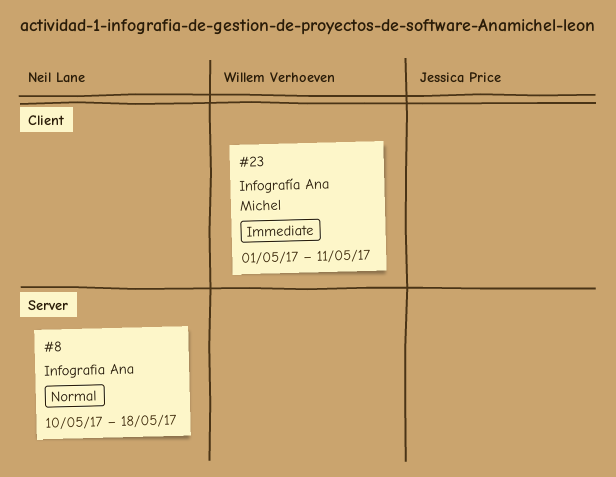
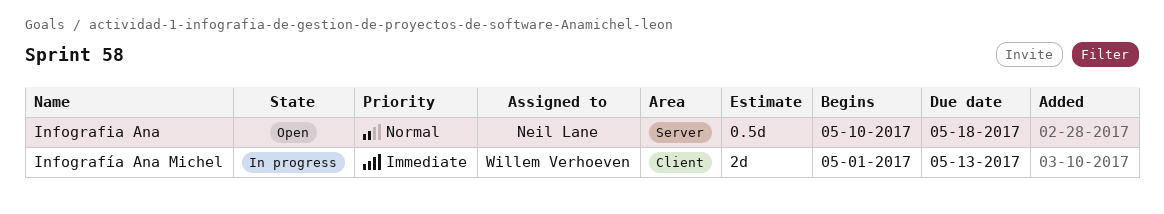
Infografía Ana Michel, due: May 11 -> May 13

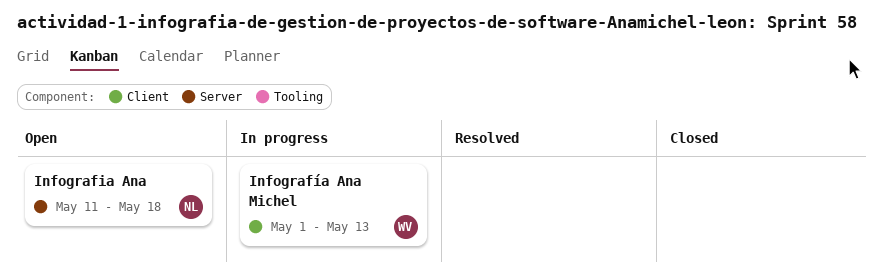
Infografia Ana, start: May 10 -> May 11

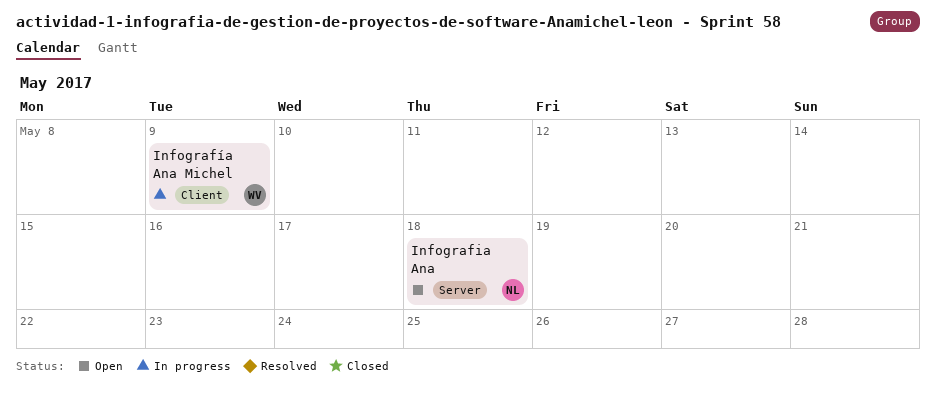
Infografía Ana Michel, due: May 13 -> May 9

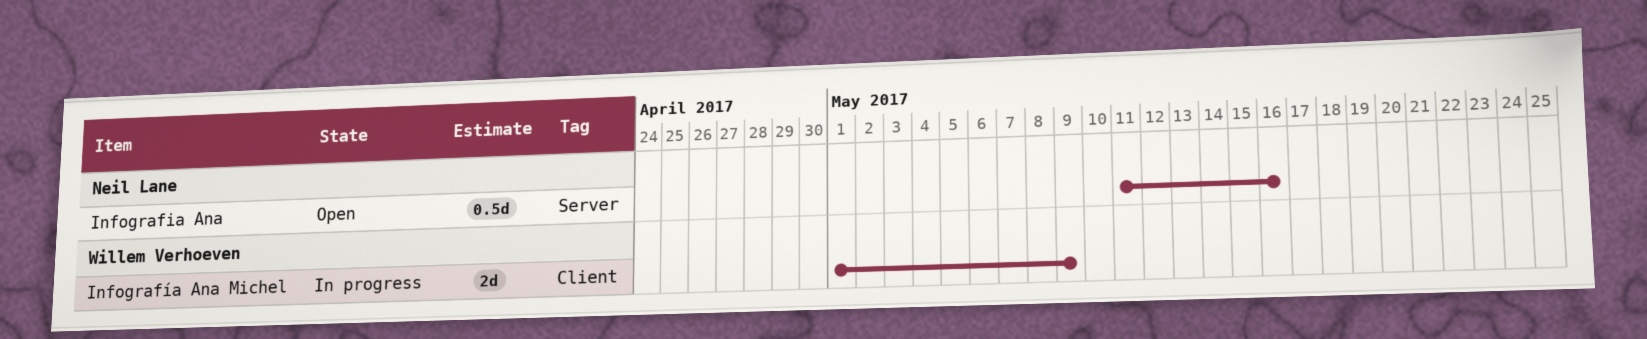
Infografia Ana, due: May 18 -> May 16

